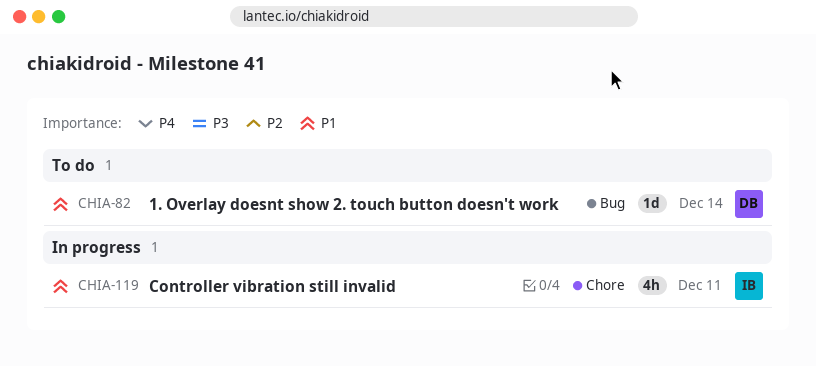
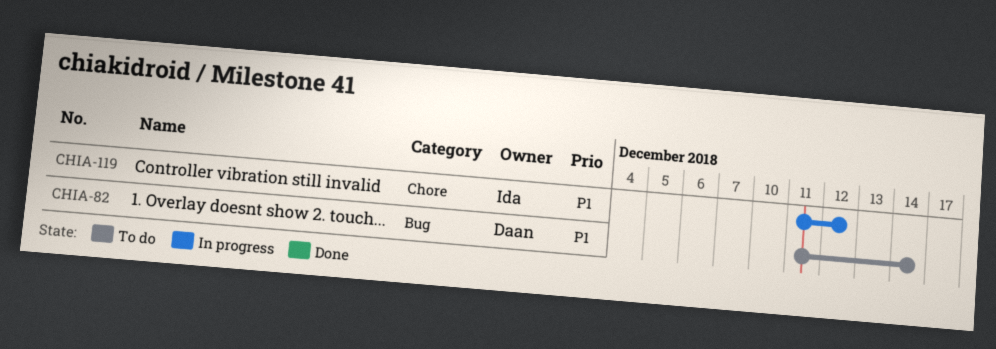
CHIA-119, due: Dec 11 -> Dec 12

